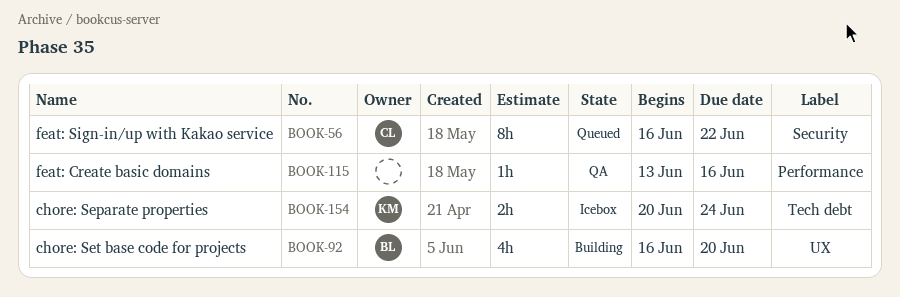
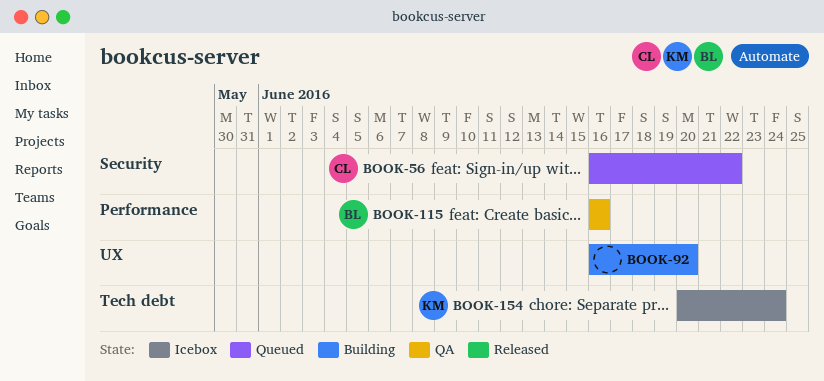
BOOK-92, owner: BL -> none
BOOK-115, owner: none -> BL
BOOK-115, start: Jun 13 -> Jun 16

